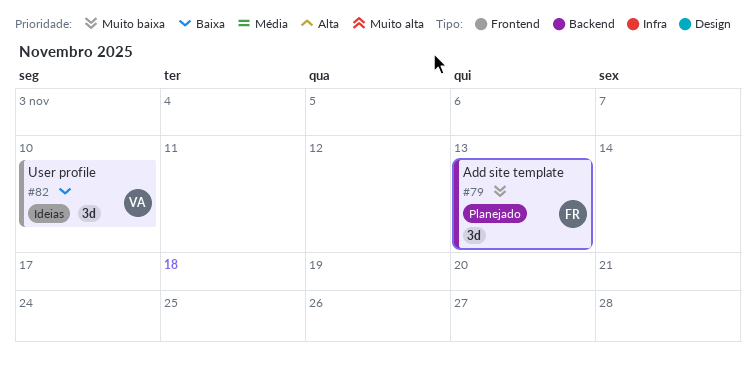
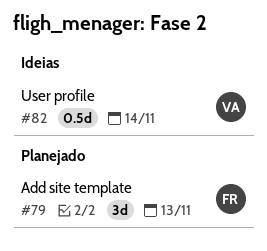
#82, estimate: 3d -> 0.5d
#82, due: Nov 10 -> Nov 14

